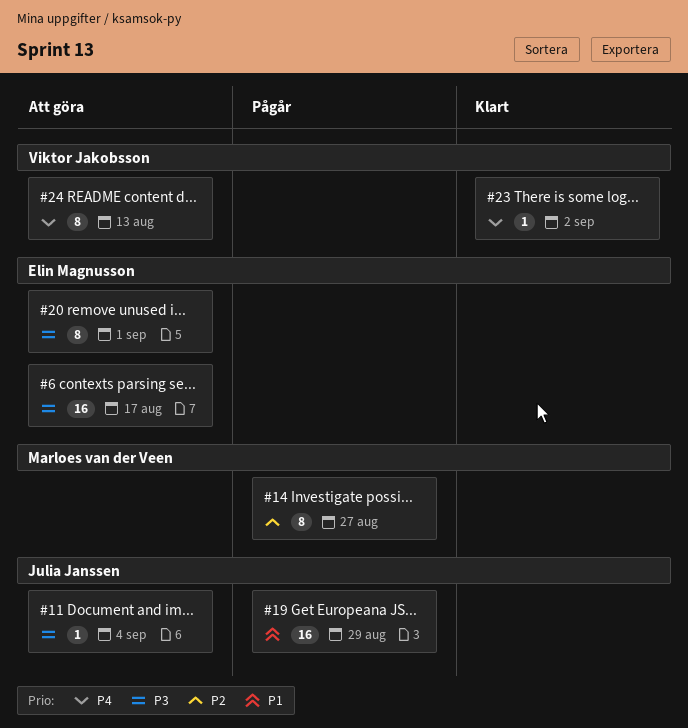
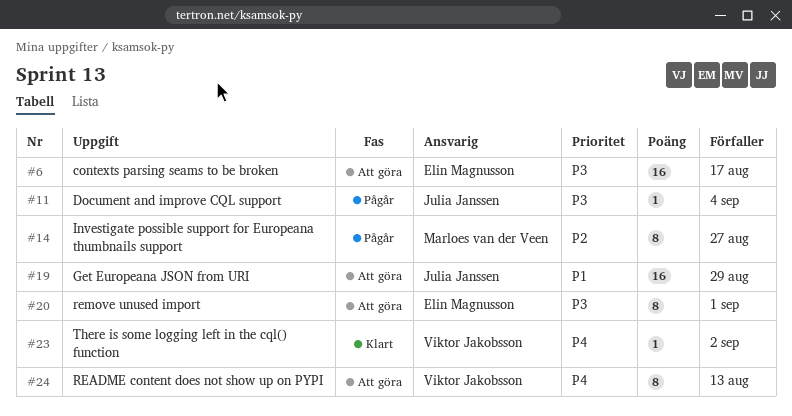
#11, status: Att göra -> Pågår
#19, status: Pågår -> Att göra

